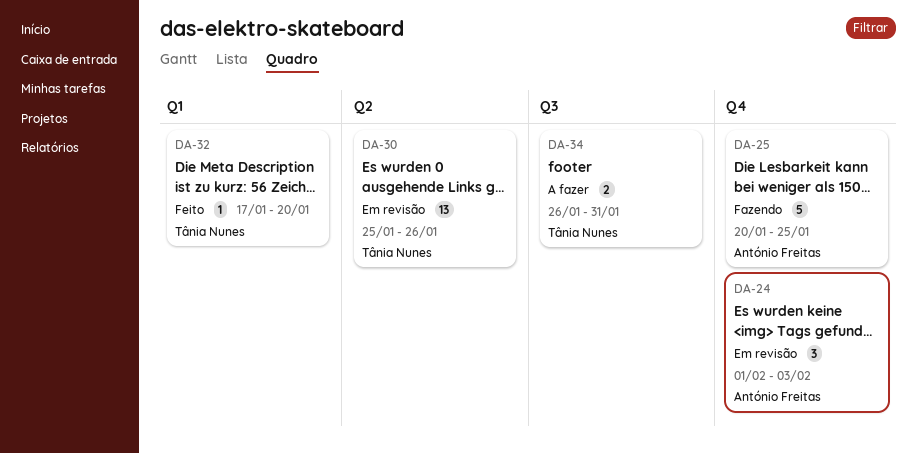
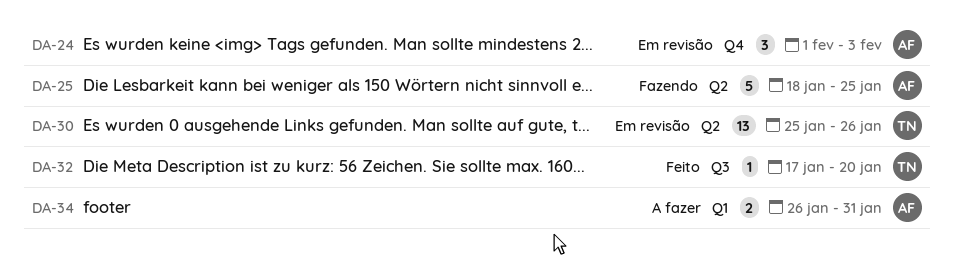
DA-25, label: Q4 -> Q2
DA-25, start: Jan 20 -> Jan 18
DA-32, label: Q1 -> Q3
DA-34, owner: Tânia Nunes -> António Freitas
DA-34, label: Q3 -> Q1

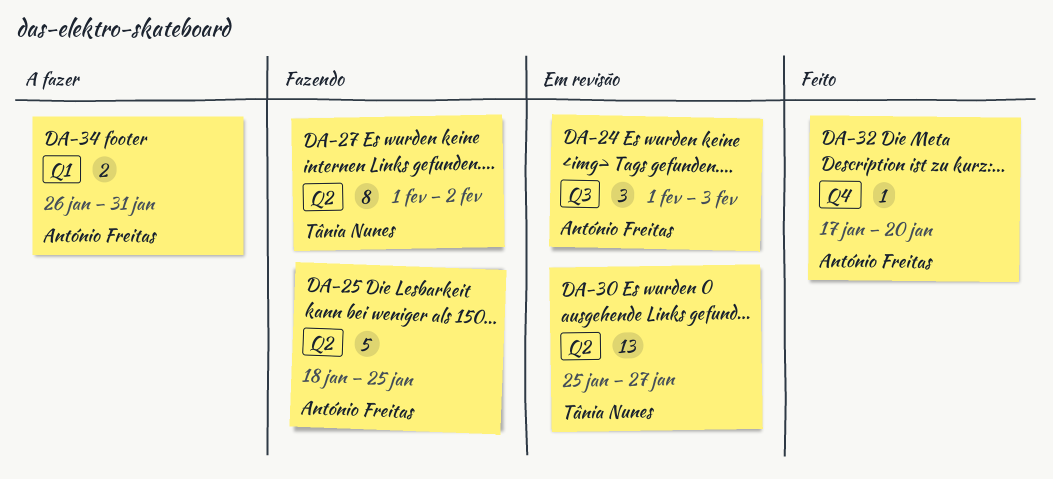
DA-24, label: Q4 -> Q3
DA-27: none -> present
DA-30, due: Jan 26 -> Jan 27
DA-32, owner: Tânia Nunes -> António Freitas
DA-32, label: Q3 -> Q4

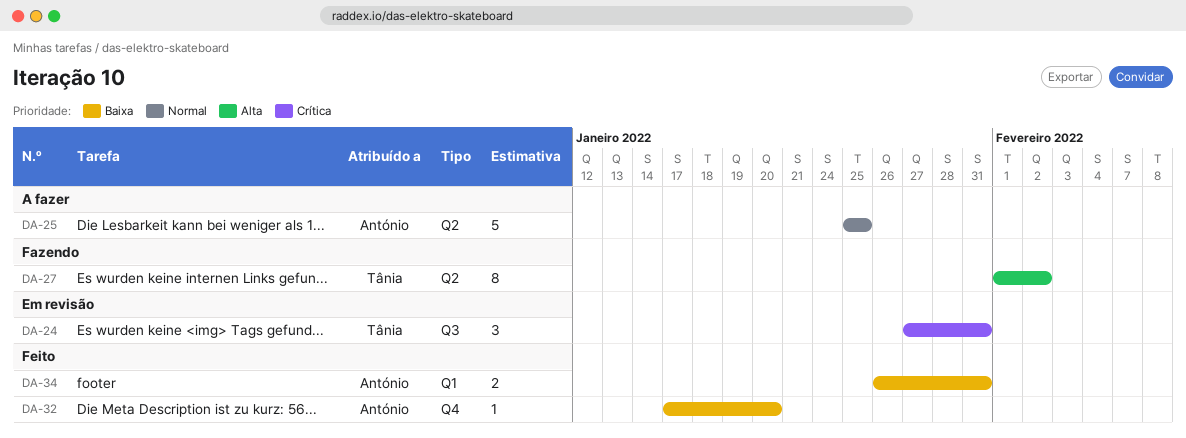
DA-24, owner: António Freitas -> Tânia Nunes
DA-24, start: Feb 1 -> Jan 27
DA-24, due: Feb 3 -> Jan 31
DA-25, status: Fazendo -> A fazer
DA-25, start: Jan 18 -> Jan 25
DA-30: present -> none
DA-34, status: A fazer -> Feito

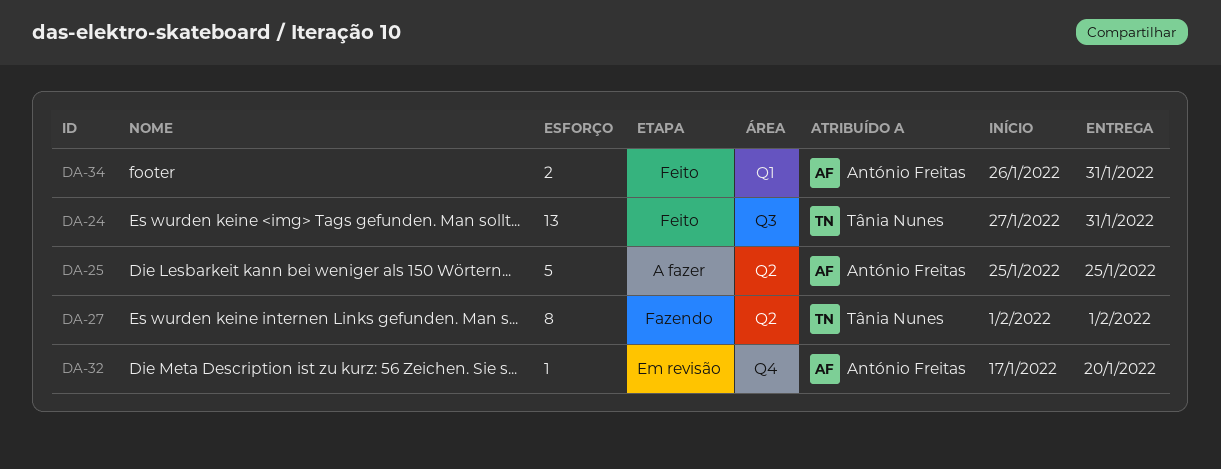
DA-24, status: Em revisão -> Feito
DA-24, estimate: 3 -> 13
DA-27, due: Feb 2 -> Feb 1
DA-32, status: Feito -> Em revisão

